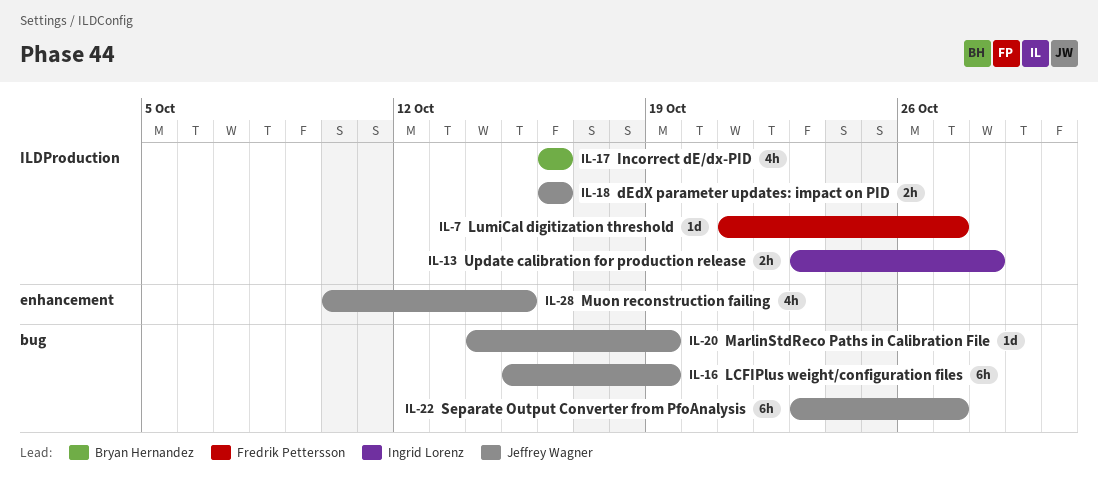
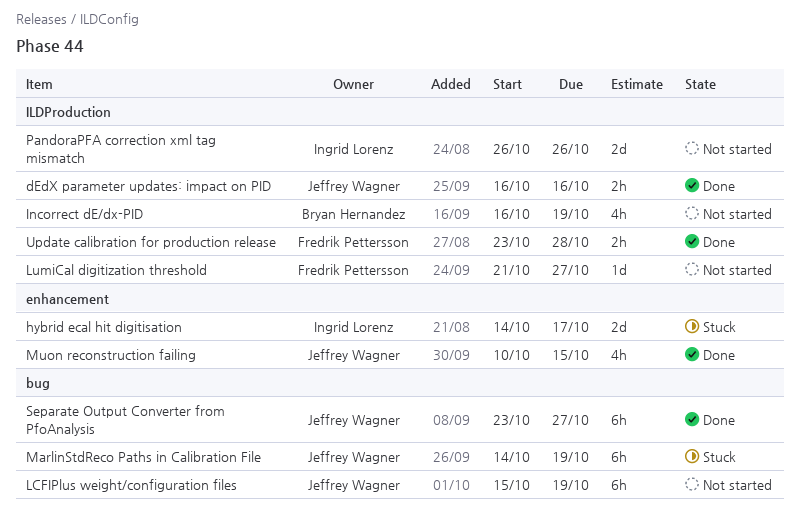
hybrid ecal hit digitisation: none -> present
Incorrect dE/dx-PID, due: Oct 16 -> Oct 19
MarlinStdReco Paths in Calibration File, estimate: 1d -> 6h
PandoraPFA correction xml tag mismatch: none -> present
Update calibration for production release, owner: Ingrid Lorenz -> Fredrik Pettersson

